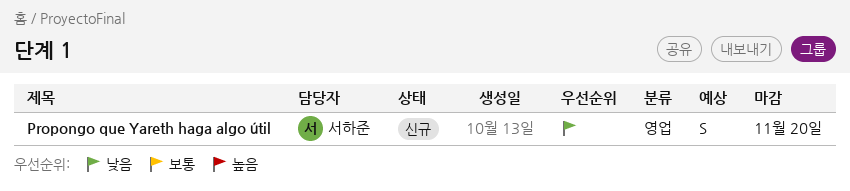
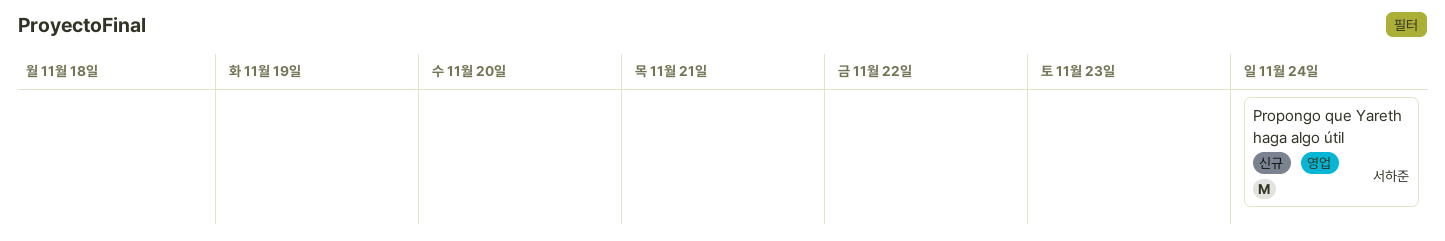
Propongo que Yareth haga algo útil, estimate: S -> M
Propongo que Yareth haga algo útil, due: Nov 20 -> Nov 24

